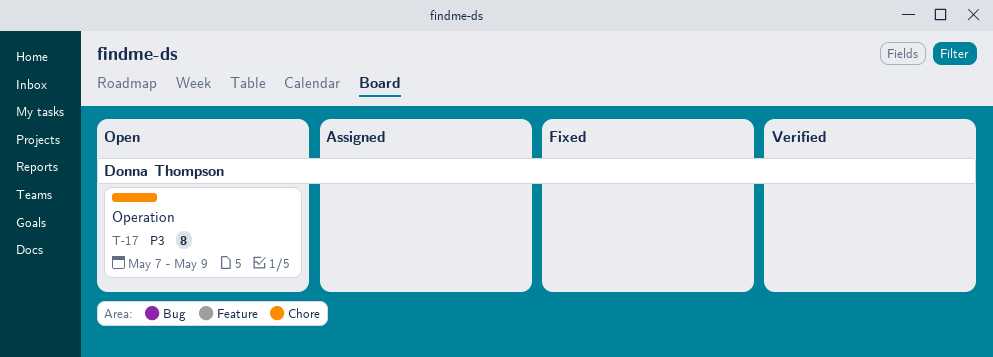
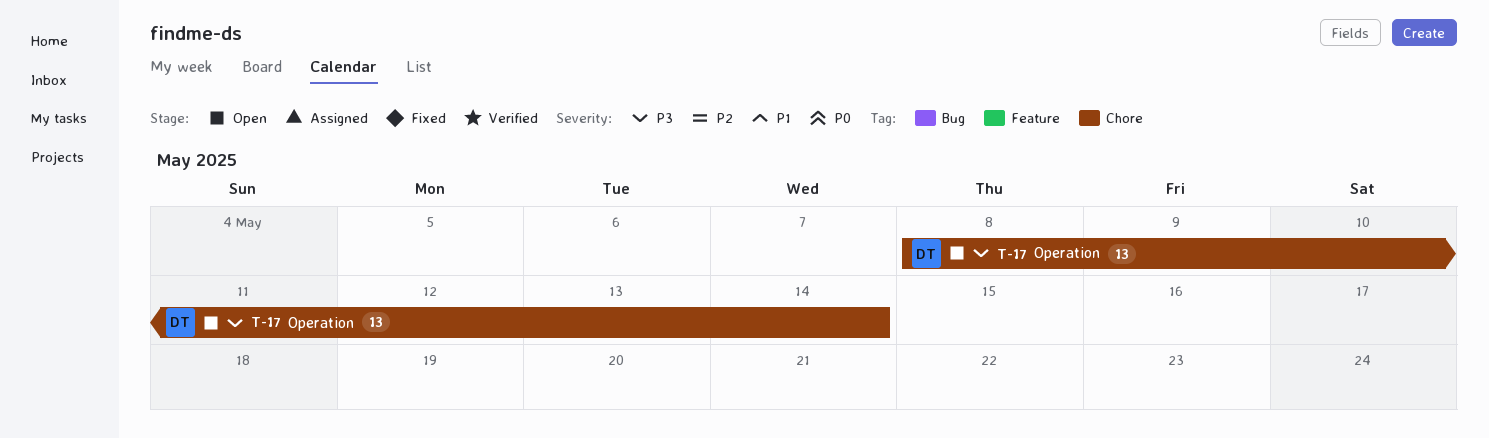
T-17, estimate: 8 -> 13
T-17, start: May 7 -> May 8
T-17, due: May 9 -> May 14

